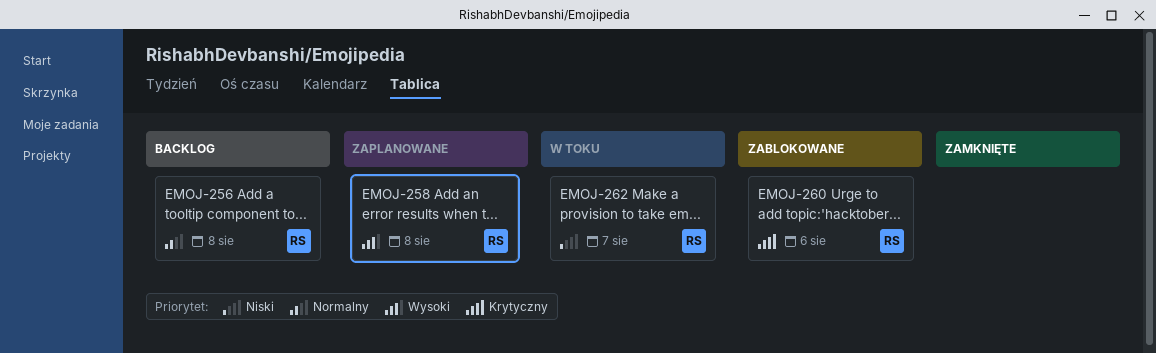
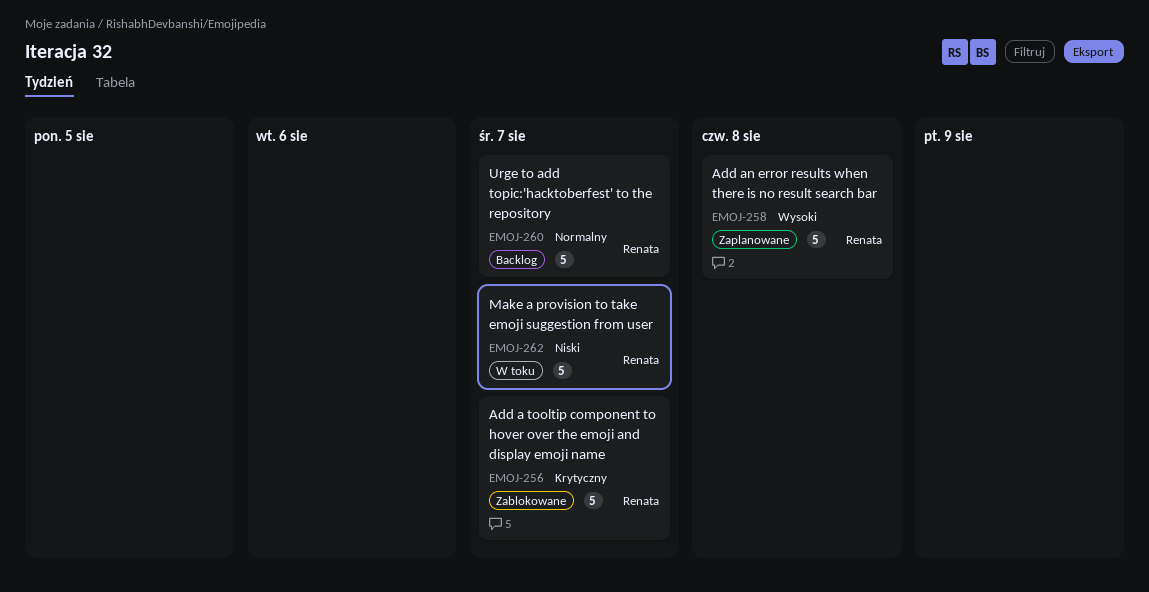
EMOJ-256, status: Backlog -> Zablokowane
EMOJ-256, priority: Normalny -> Krytyczny
EMOJ-256, due: Aug 8 -> Aug 7
EMOJ-260, status: Zablokowane -> Backlog
EMOJ-260, priority: Krytyczny -> Normalny
EMOJ-260, due: Aug 6 -> Aug 7

